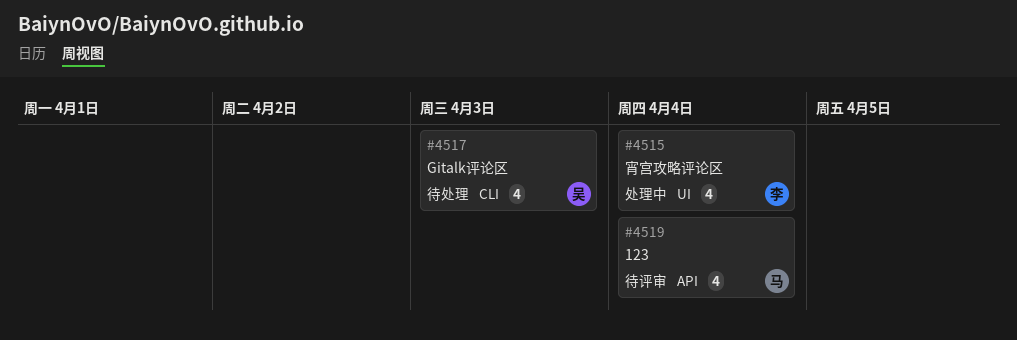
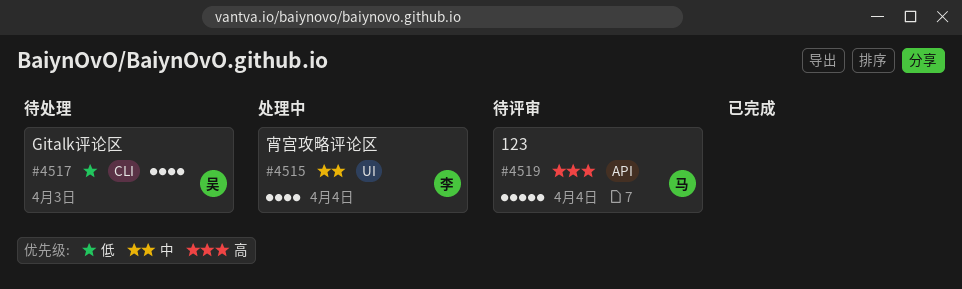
#4519, estimate: 4 -> 5

